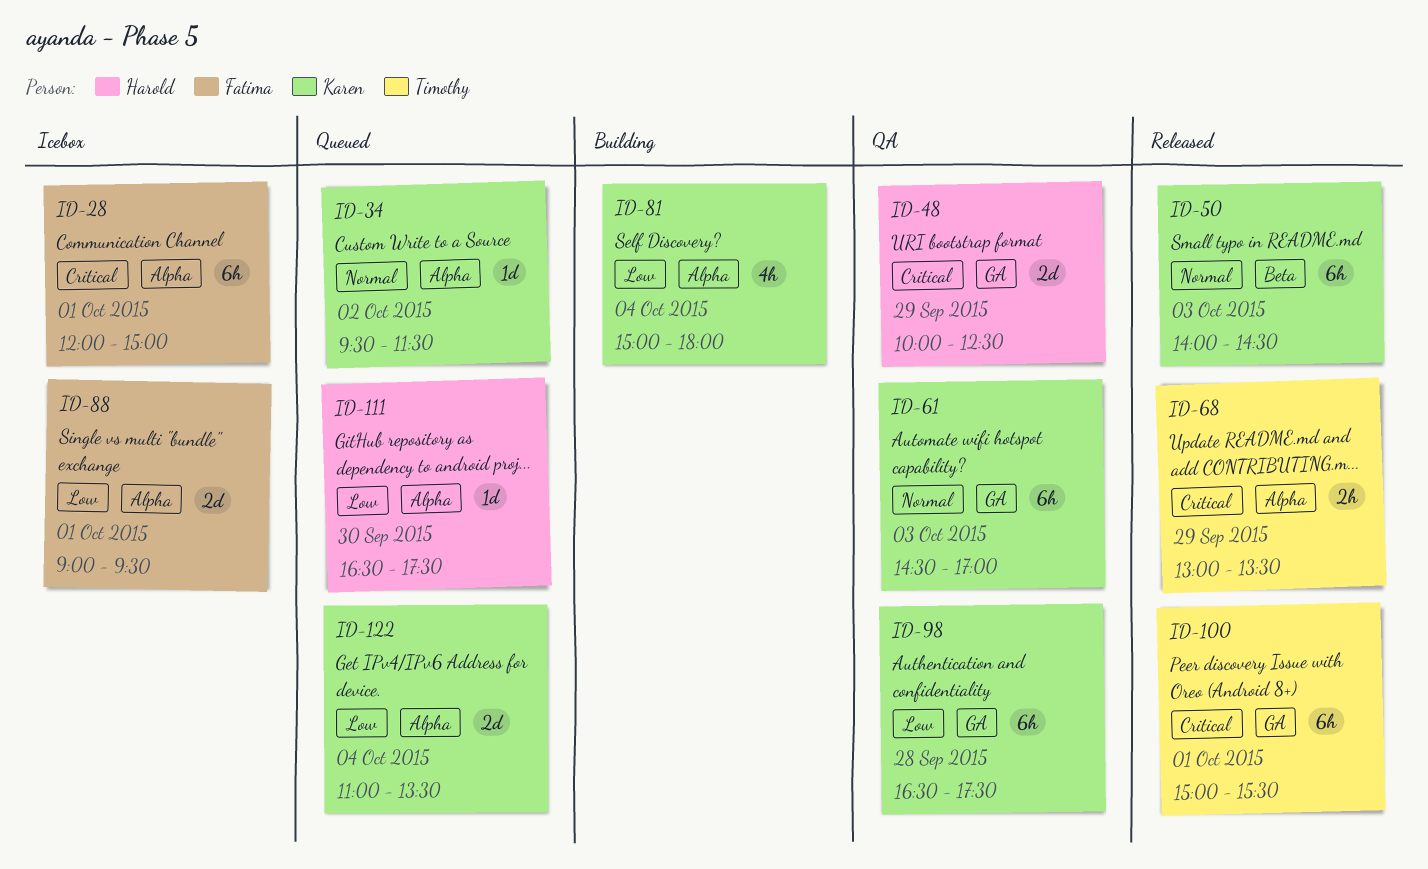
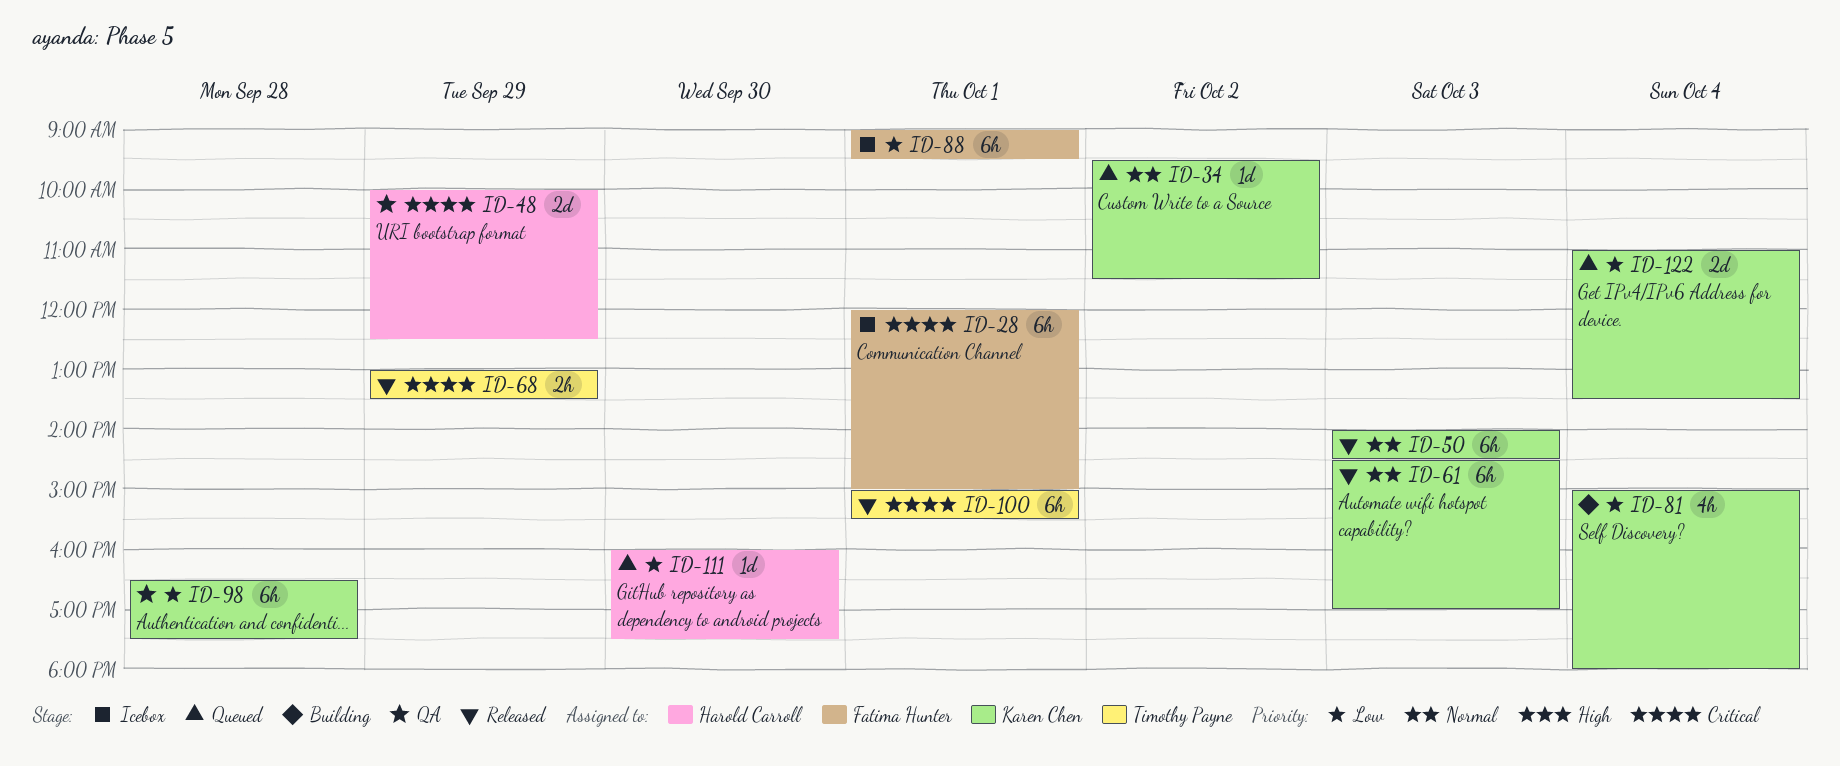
ID-61, status: QA -> Released
ID-88, estimate: 2d -> 6h
ID-111, begins: 16:30 -> 16:00

